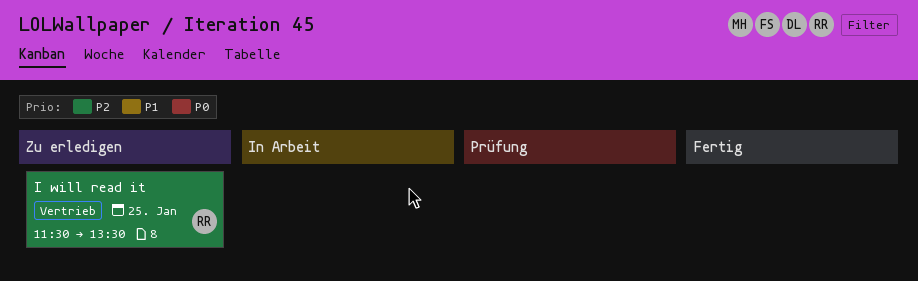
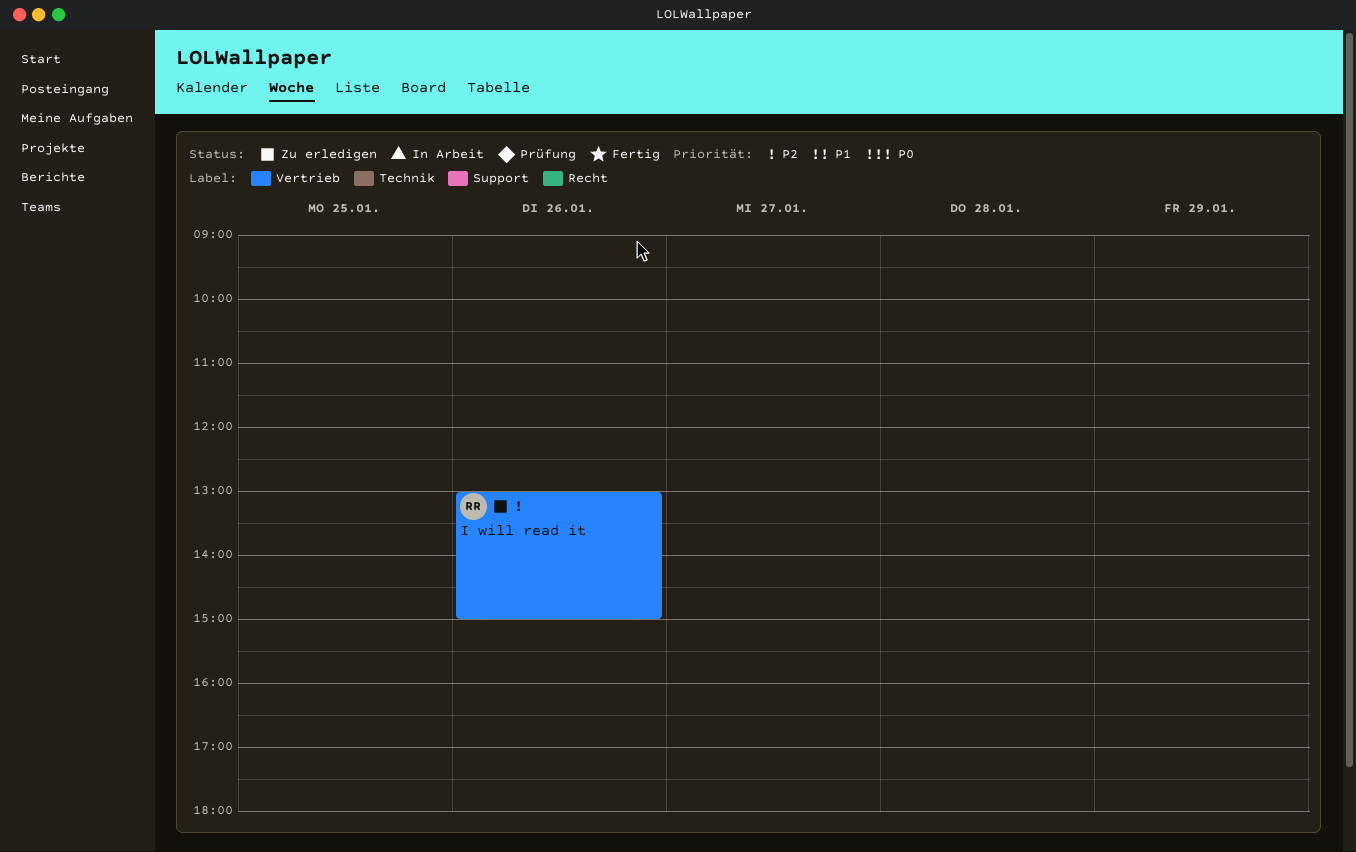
I will read it, day: Jan 25 -> Jan 26
I will read it, begins: 11:30 -> 13:00
I will read it, ends: 13:30 -> 15:00

